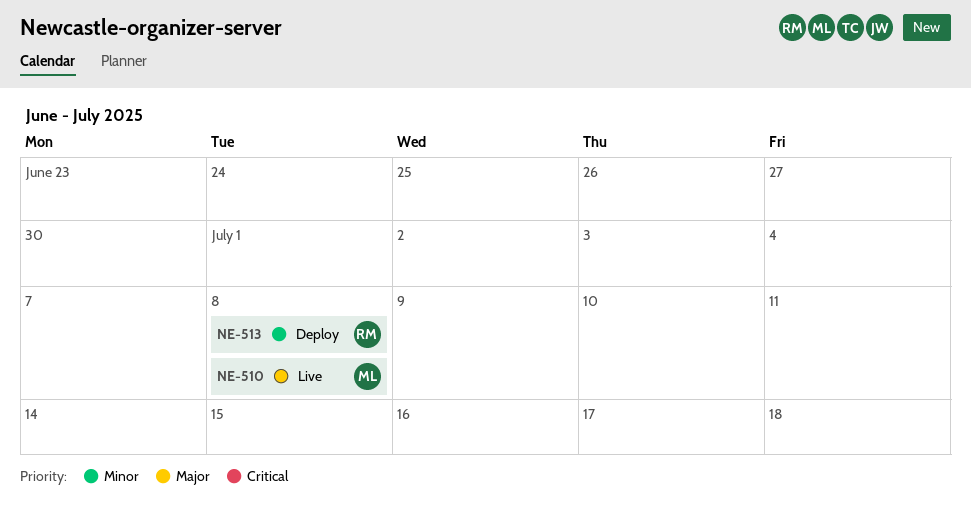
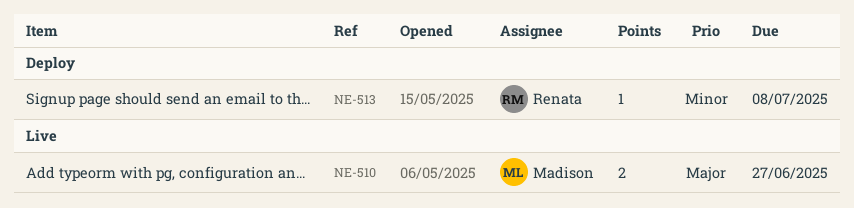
NE-510, due: Jul 8 -> Jun 27

